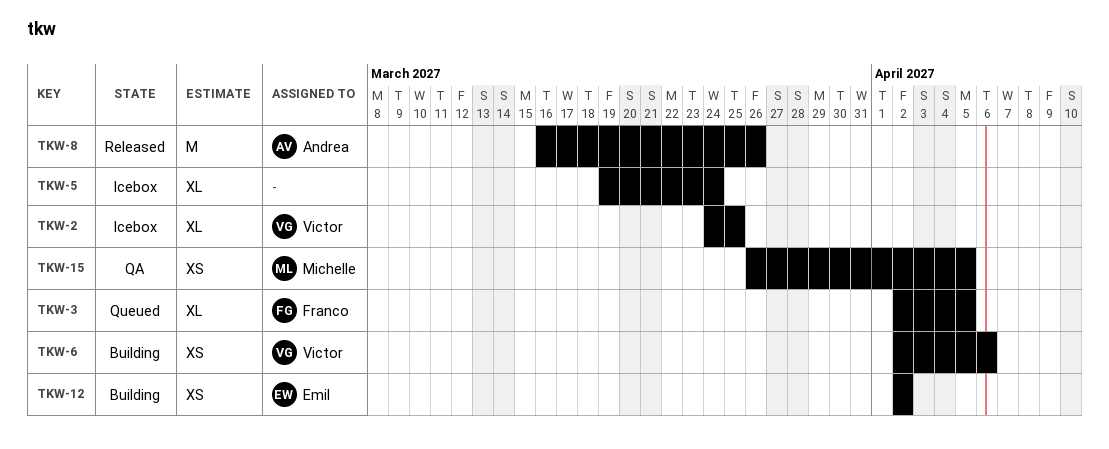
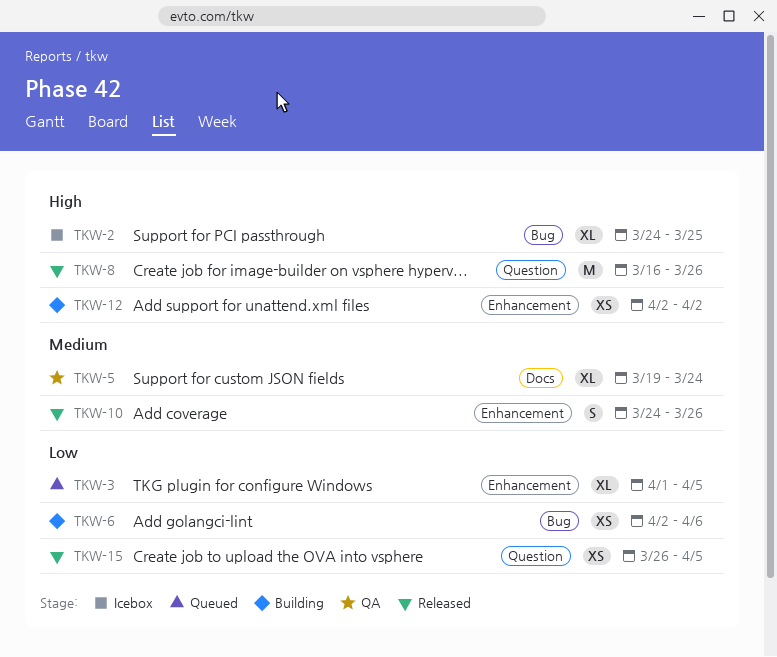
TKW-3, start: Apr 2 -> Apr 1
TKW-5, status: Icebox -> QA
TKW-10: none -> present
TKW-15, status: QA -> Released

